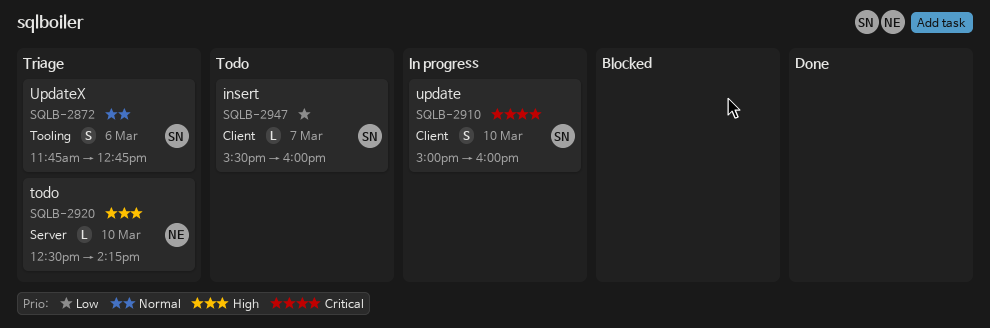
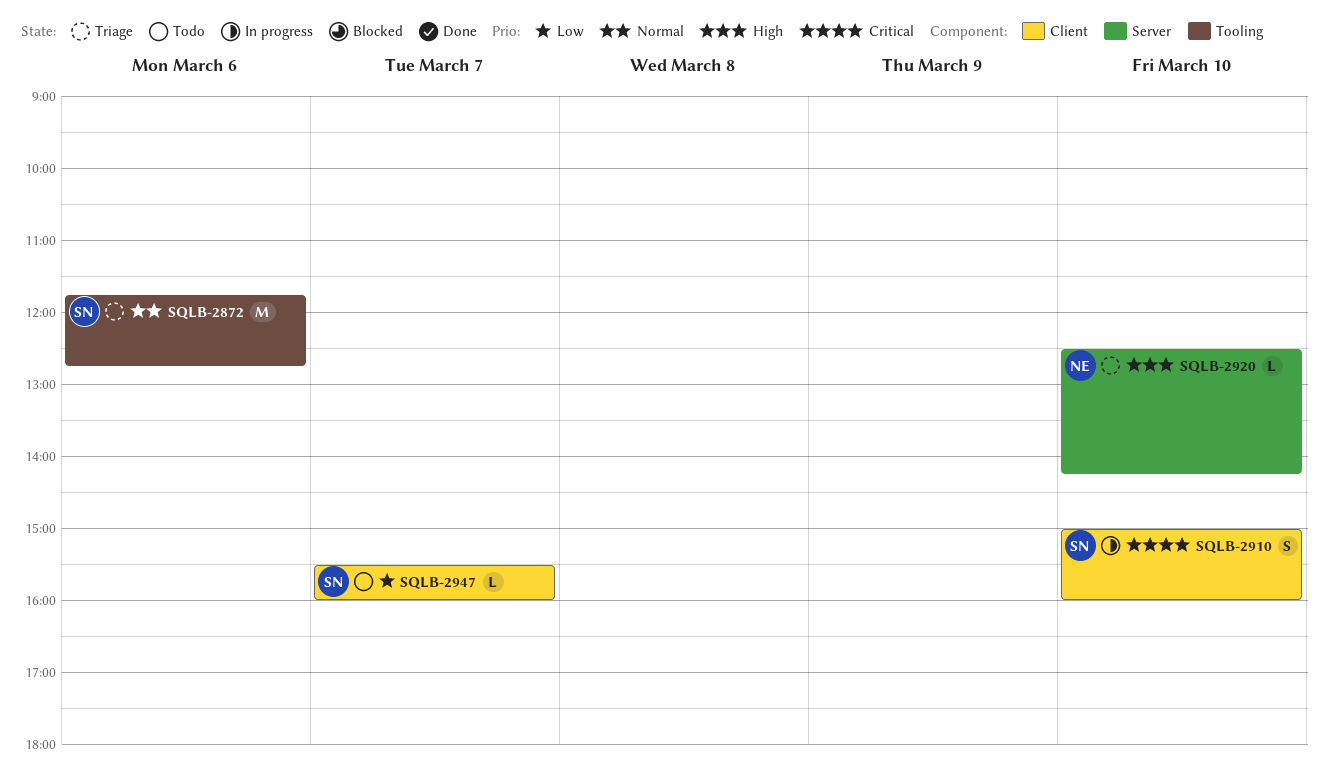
SQLB-2872, estimate: S -> M

